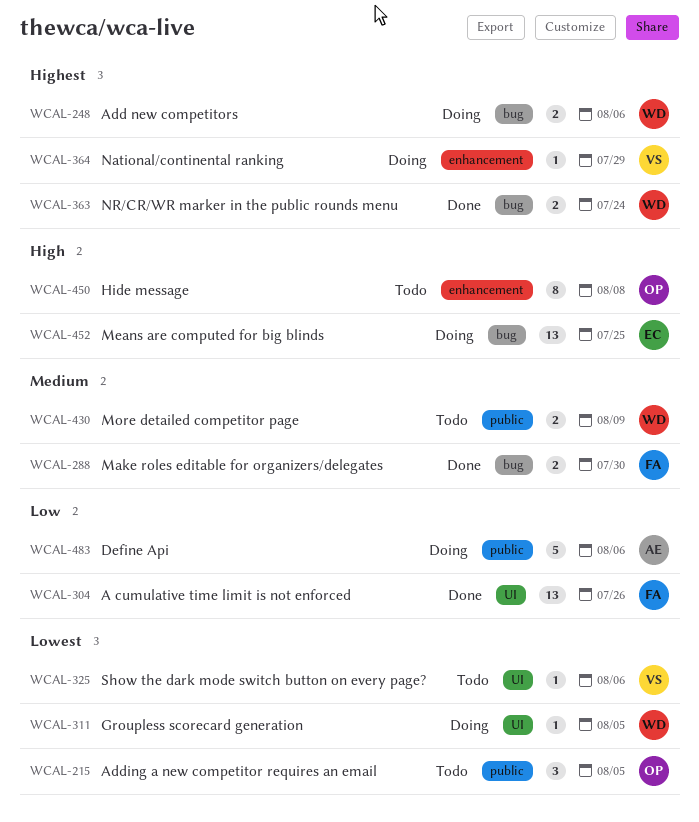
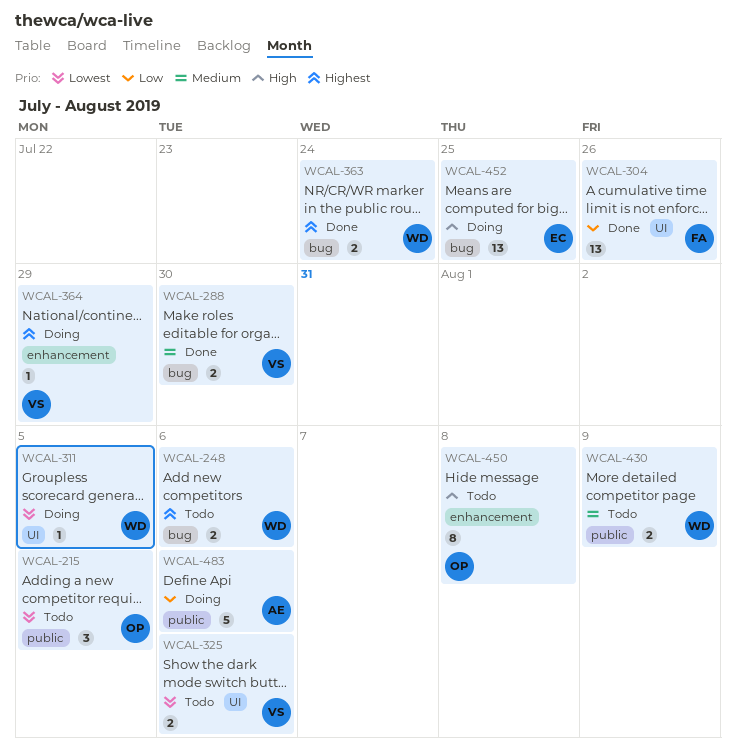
WCAL-248, status: Doing -> Todo
WCAL-288, owner: FA -> VS
WCAL-325, estimate: 1 -> 2

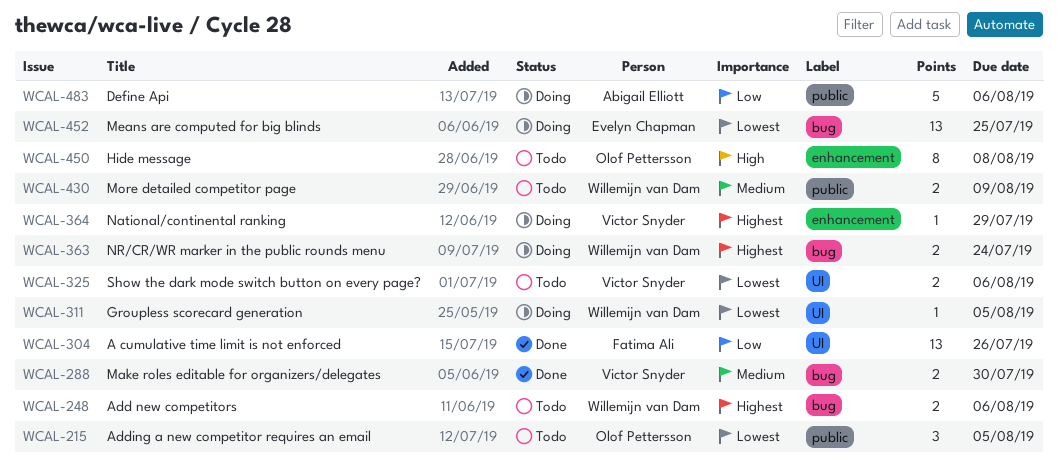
WCAL-363, status: Done -> Doing
WCAL-452, priority: High -> Lowest

